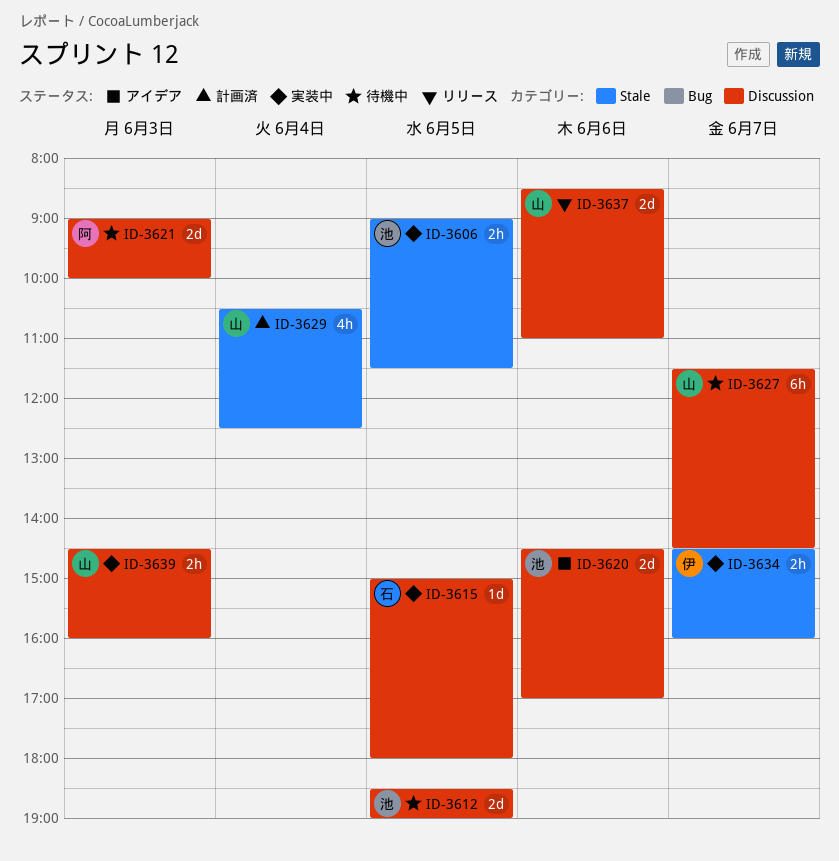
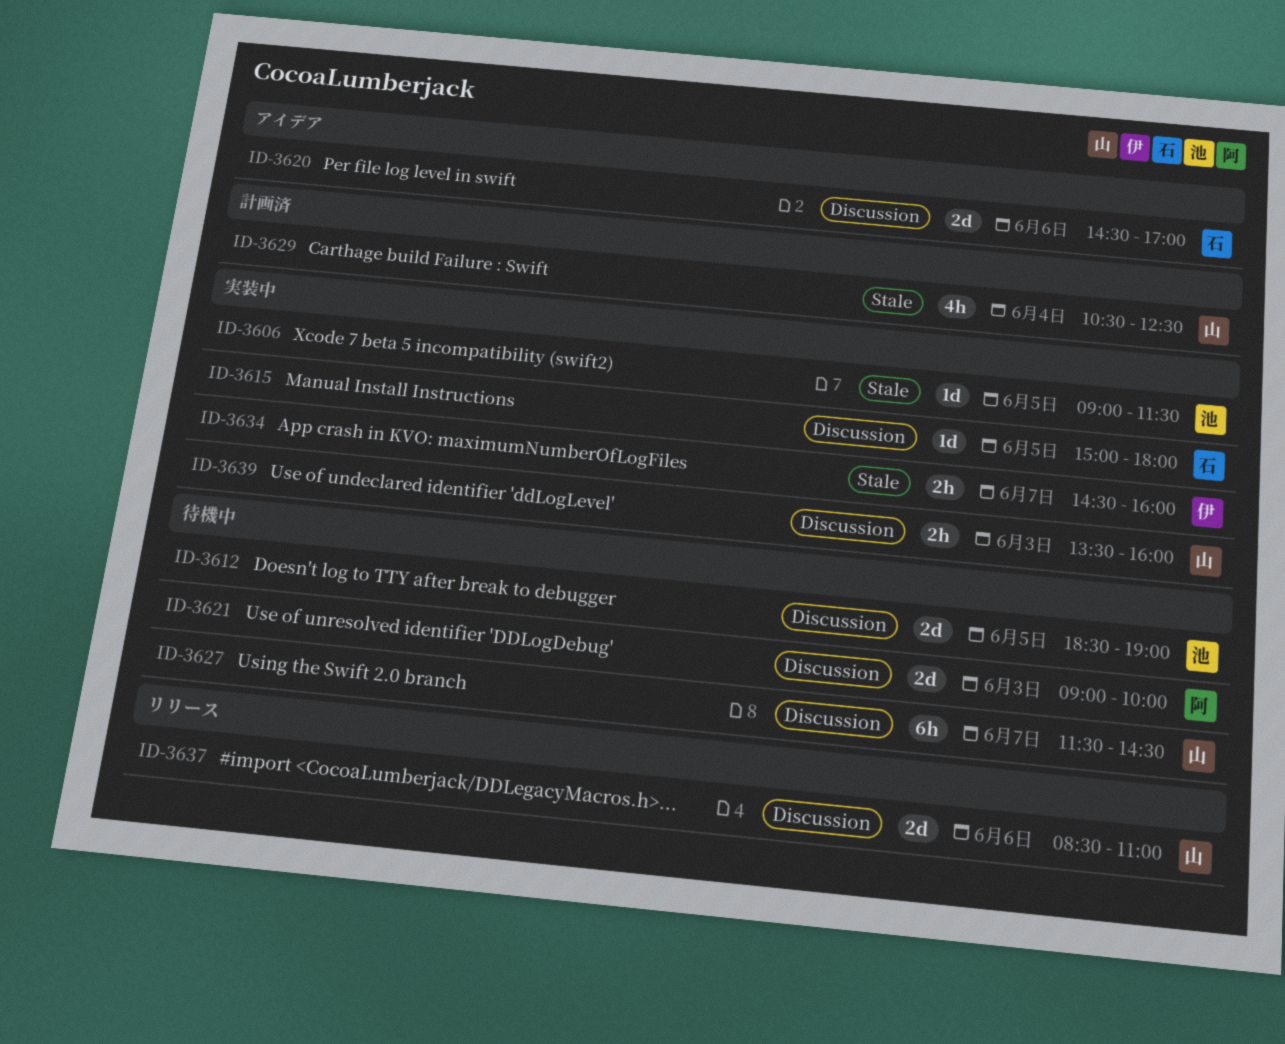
ID-3606, estimate: 2h -> 1d
ID-3620, owner: 池 -> 石
ID-3639, begins: 14:30 -> 13:30

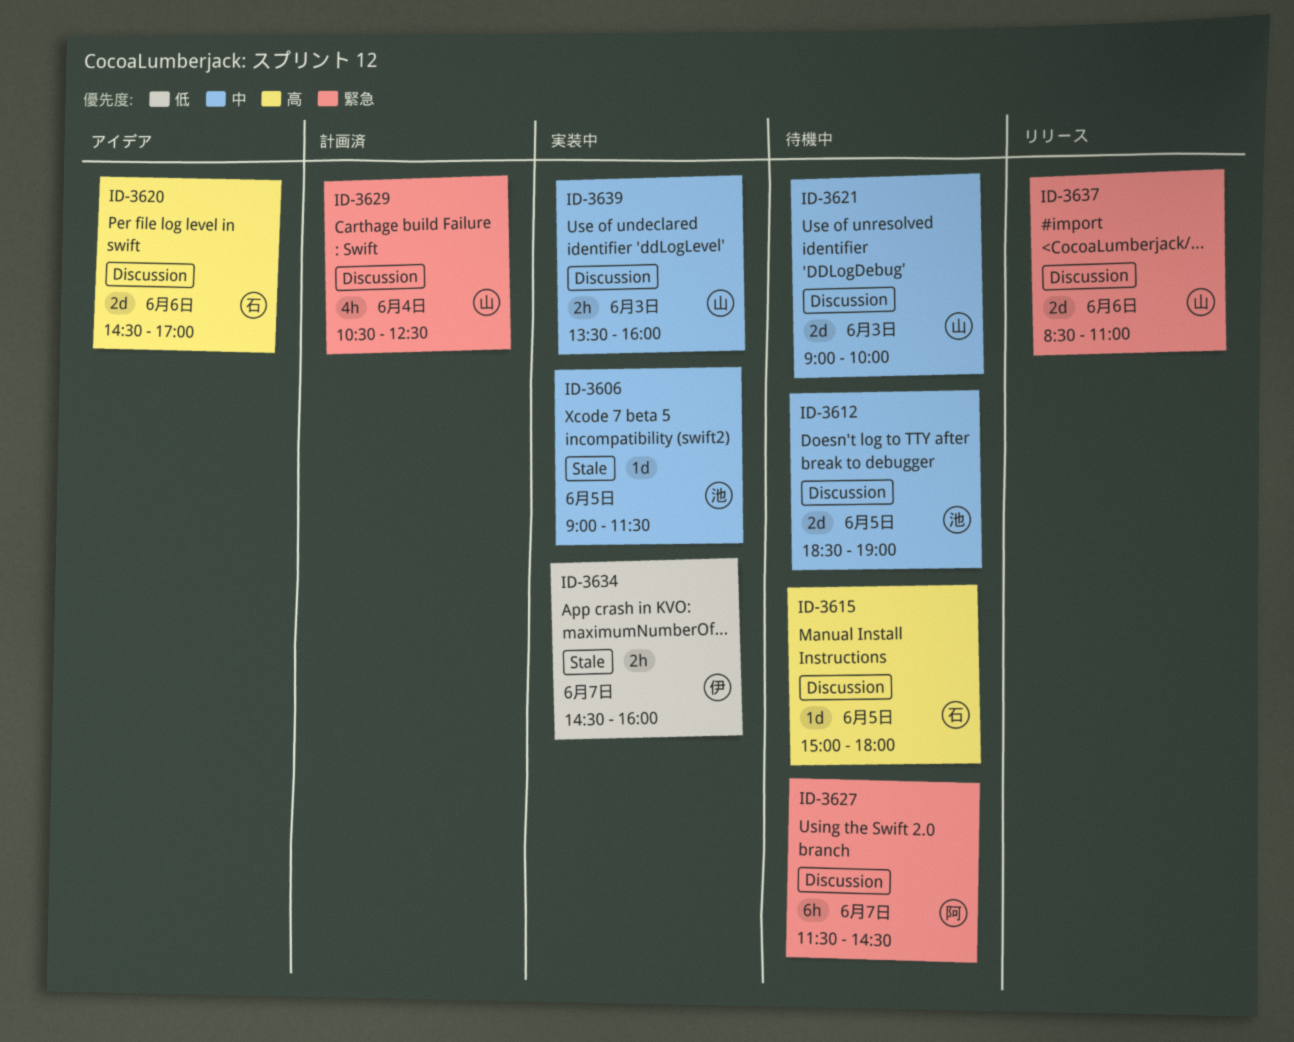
ID-3615, status: 実装中 -> 待機中
ID-3621, owner: 阿 -> 山
ID-3627, owner: 山 -> 阿
ID-3629, label: Stale -> Discussion

